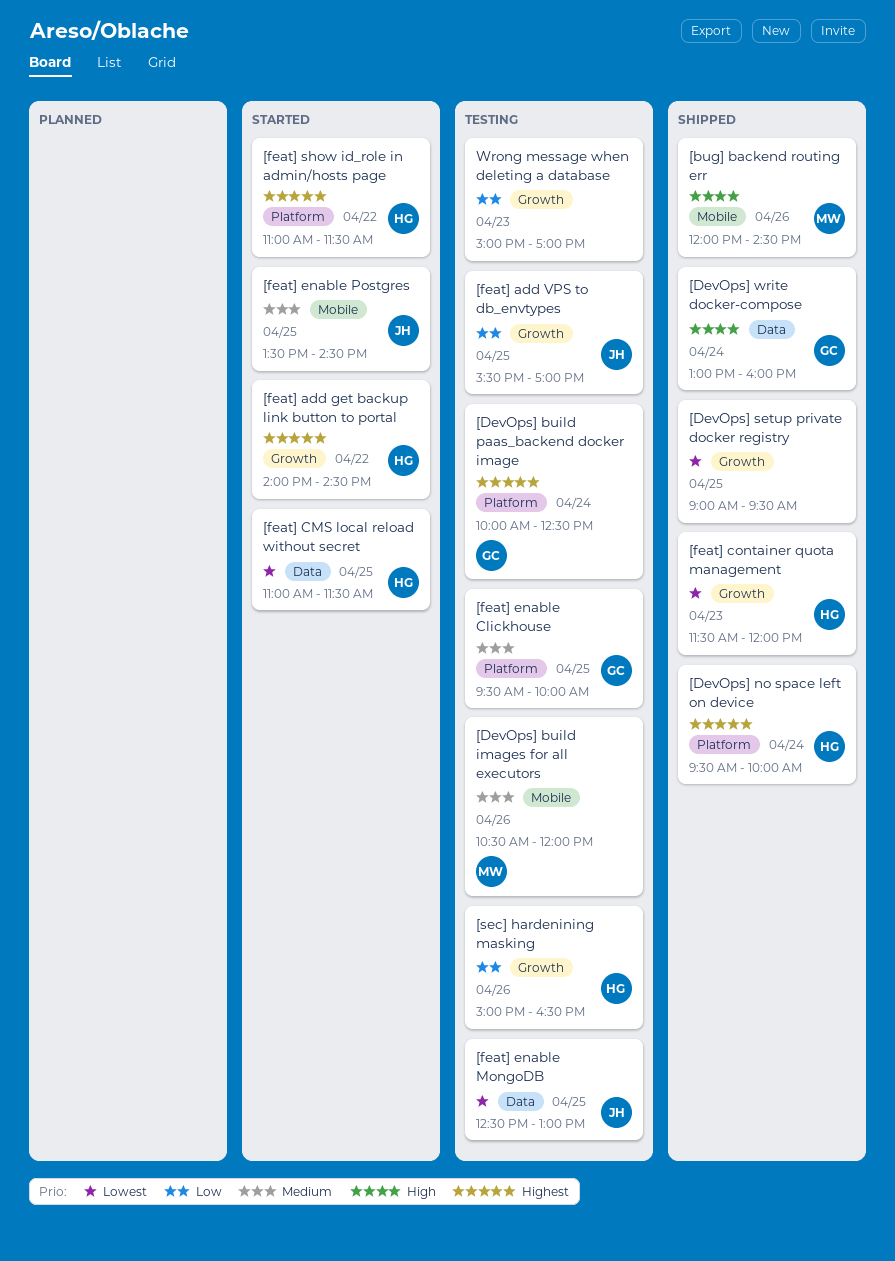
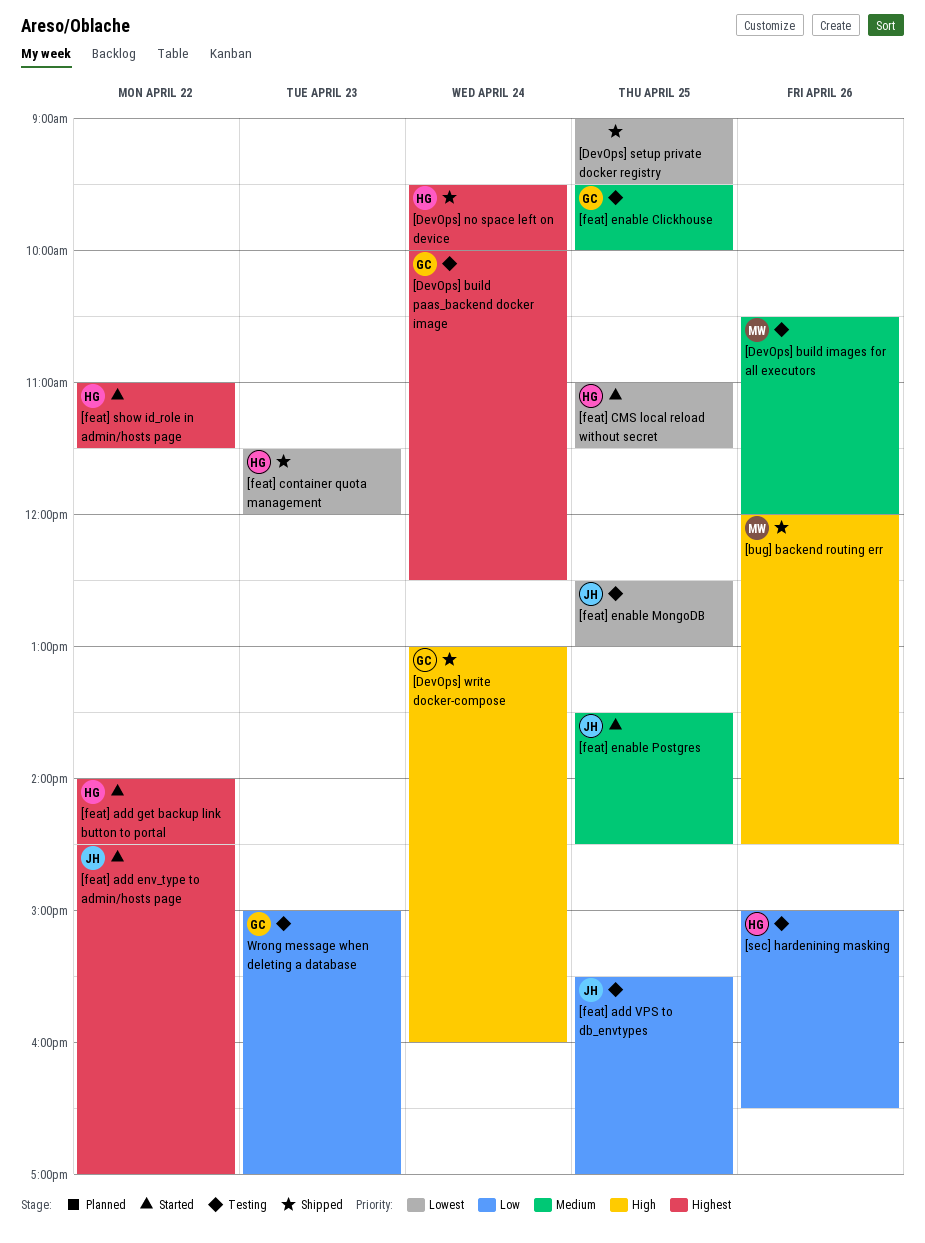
[feat] add env_type to admin/hosts page: none -> present
Wrong message when deleting a database, owner: none -> GC

